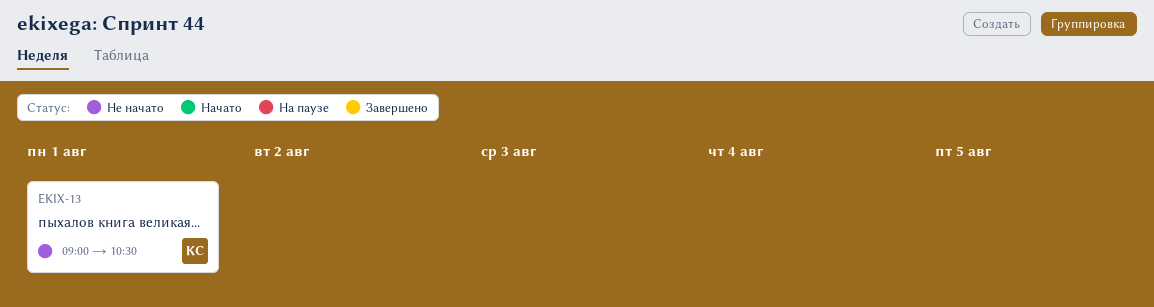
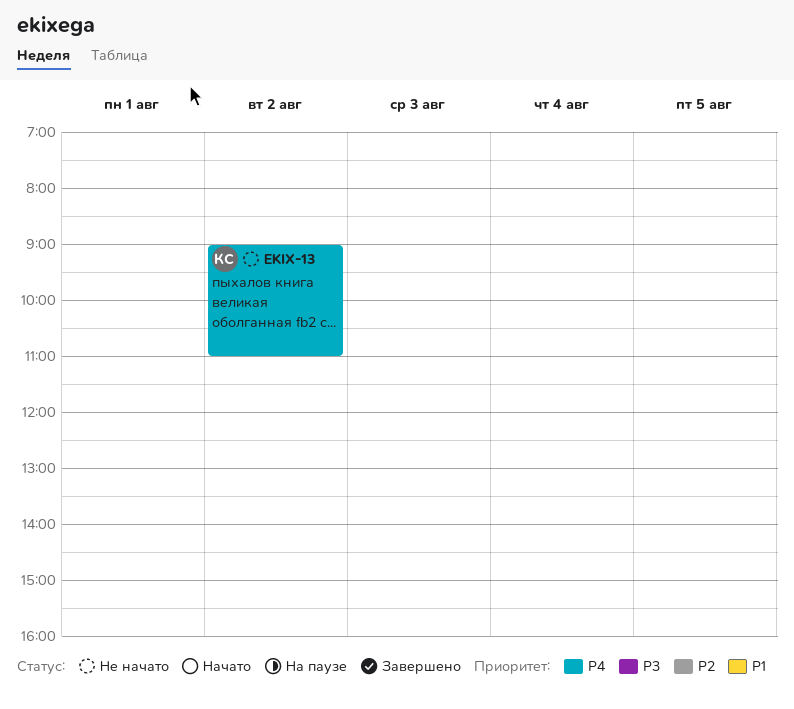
EKIX-13, day: Aug 1 -> Aug 2
EKIX-13, ends: 10:30 -> 11:00

